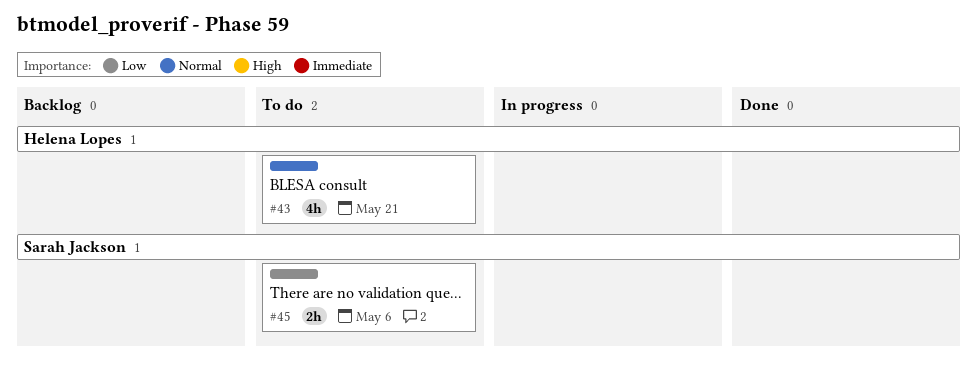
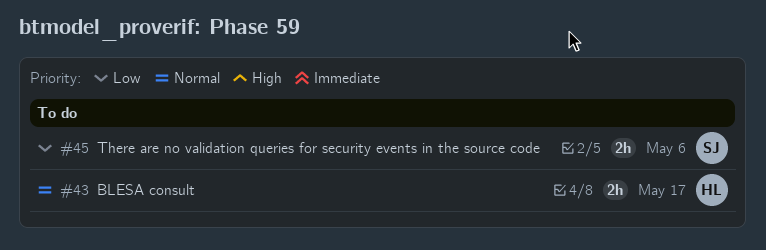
#43, estimate: 4h -> 2h
#43, due: May 21 -> May 17

